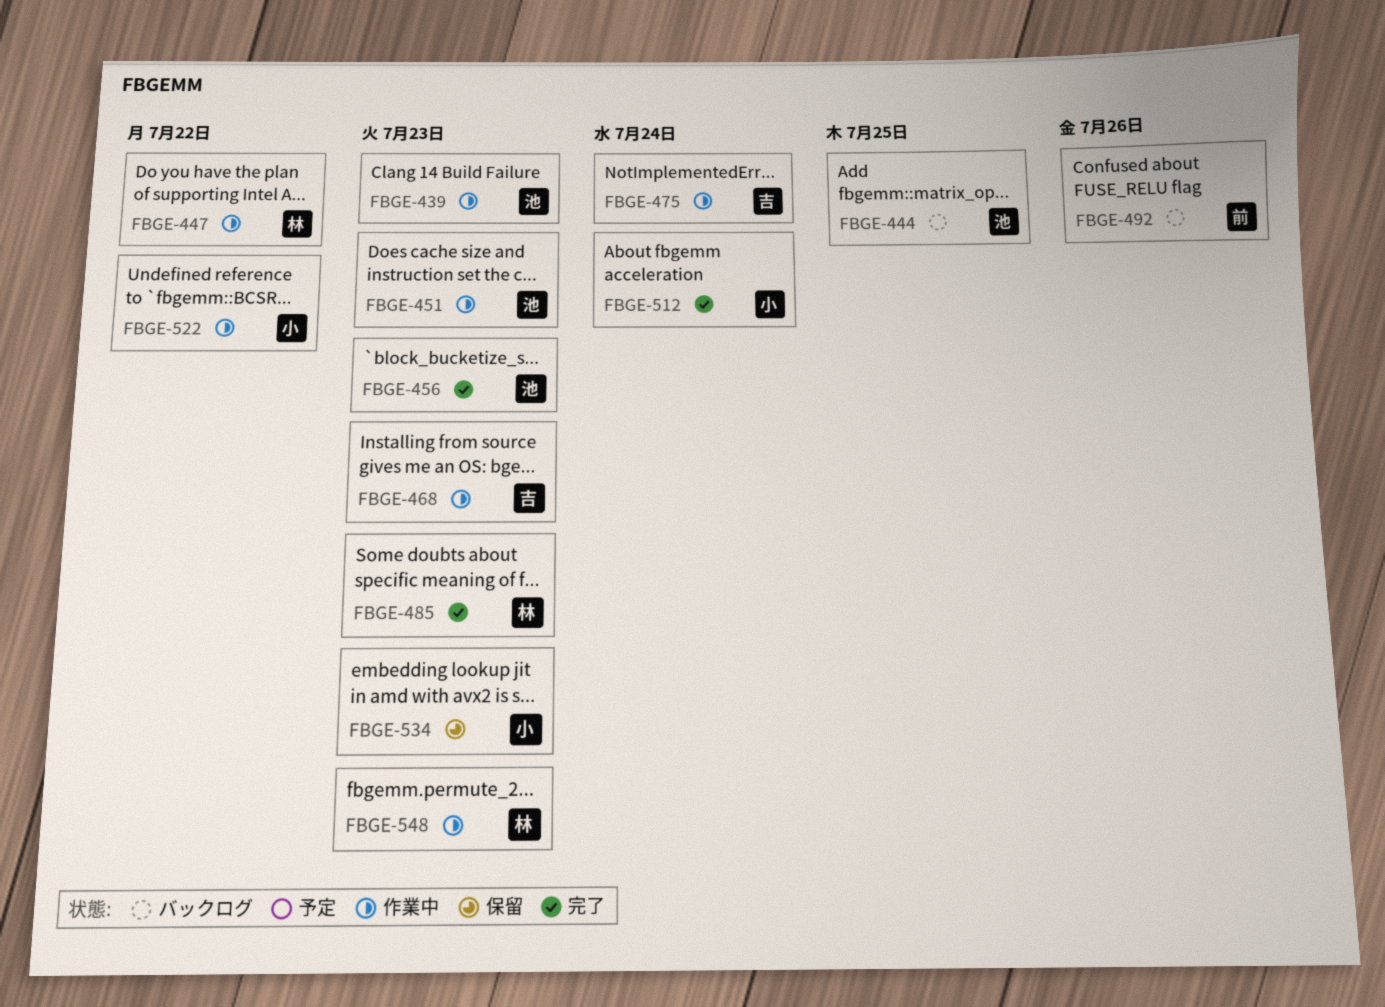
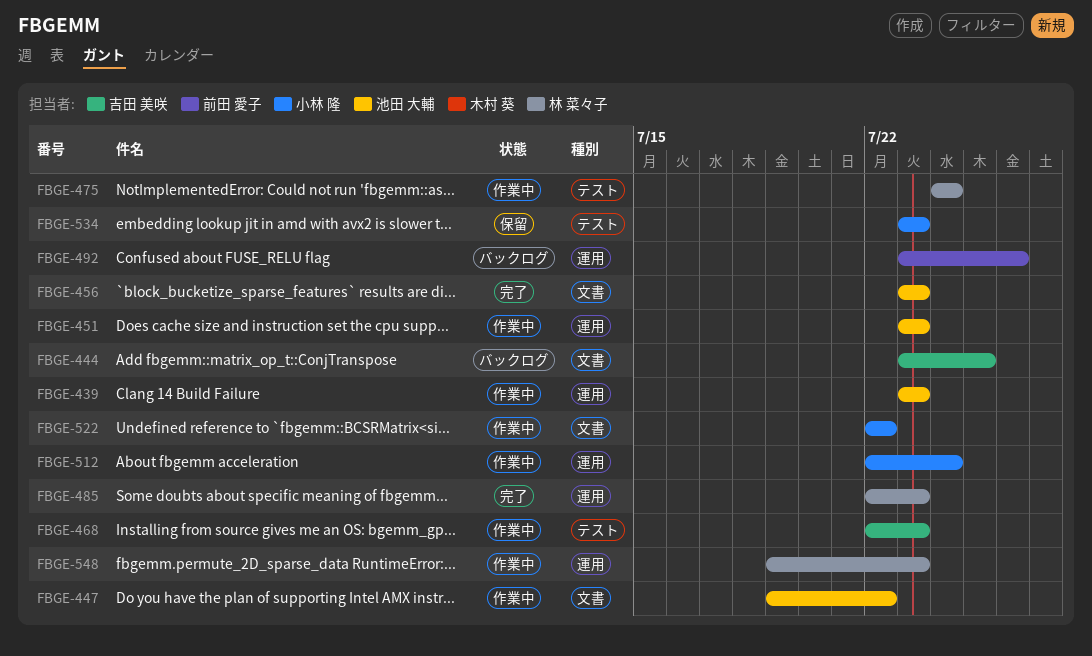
FBGE-444, owner: 池田 大輔 -> 吉田 美咲
FBGE-447, owner: 林 菜々子 -> 池田 大輔
FBGE-475, owner: 吉田 美咲 -> 林 菜々子
FBGE-512, status: 完了 -> 作業中

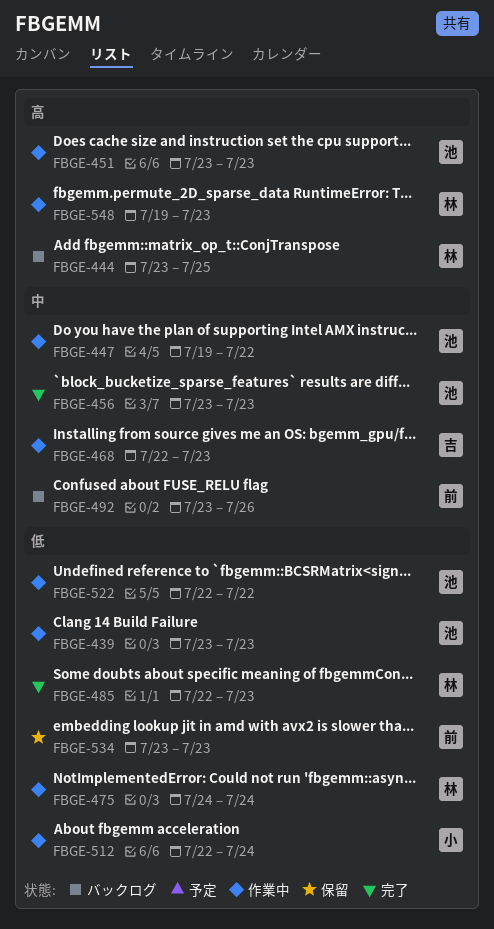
FBGE-444, owner: 吉田 美咲 -> 林 菜々子
FBGE-522, owner: 小林 隆 -> 池田 大輔
FBGE-534, owner: 小林 隆 -> 前田 愛子

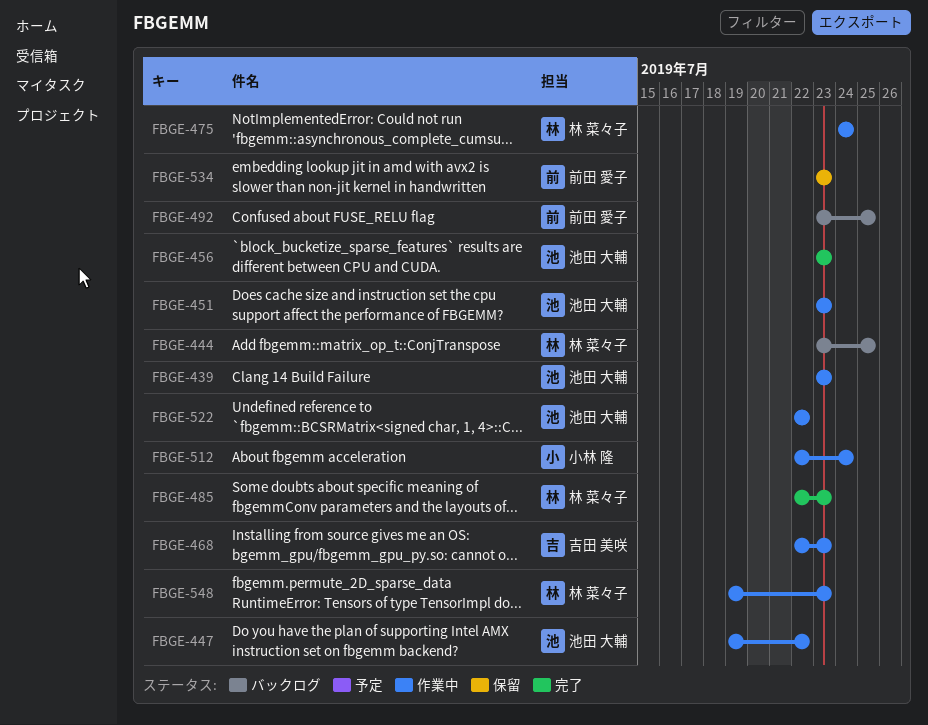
FBGE-492, due: Jul 26 -> Jul 25

